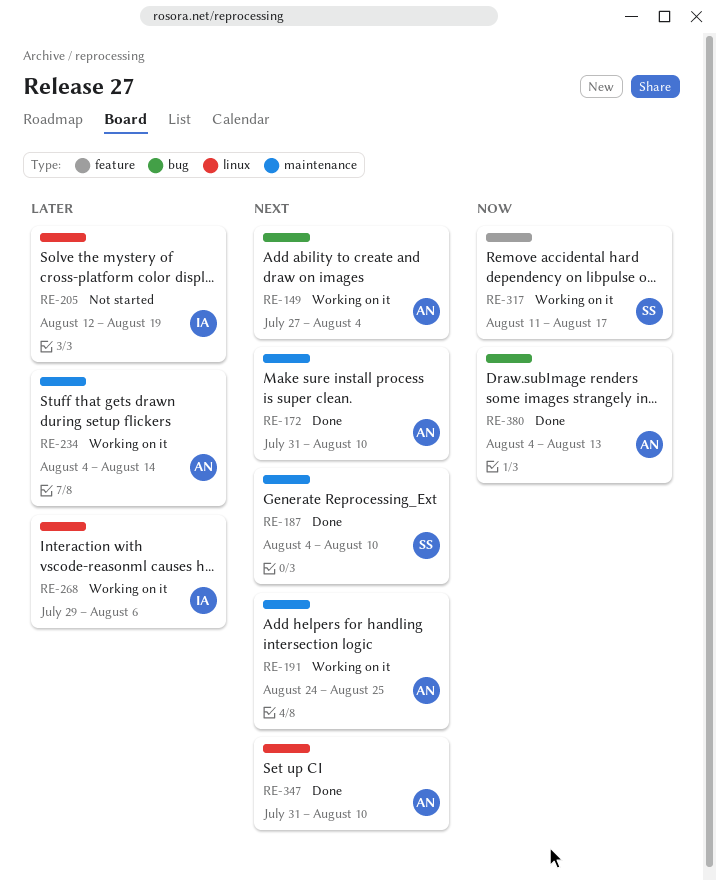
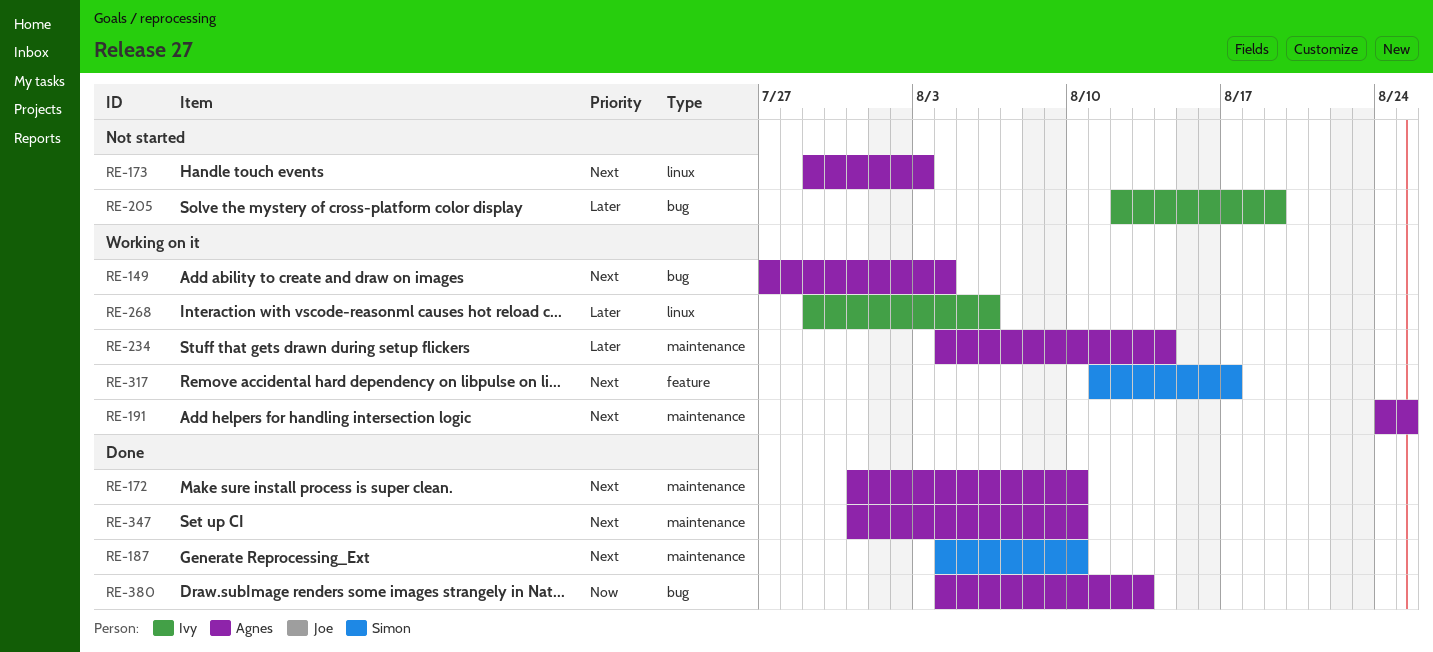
RE-173: none -> present
RE-205, label: linux -> bug
RE-317, priority: Now -> Next
RE-347, label: linux -> maintenance

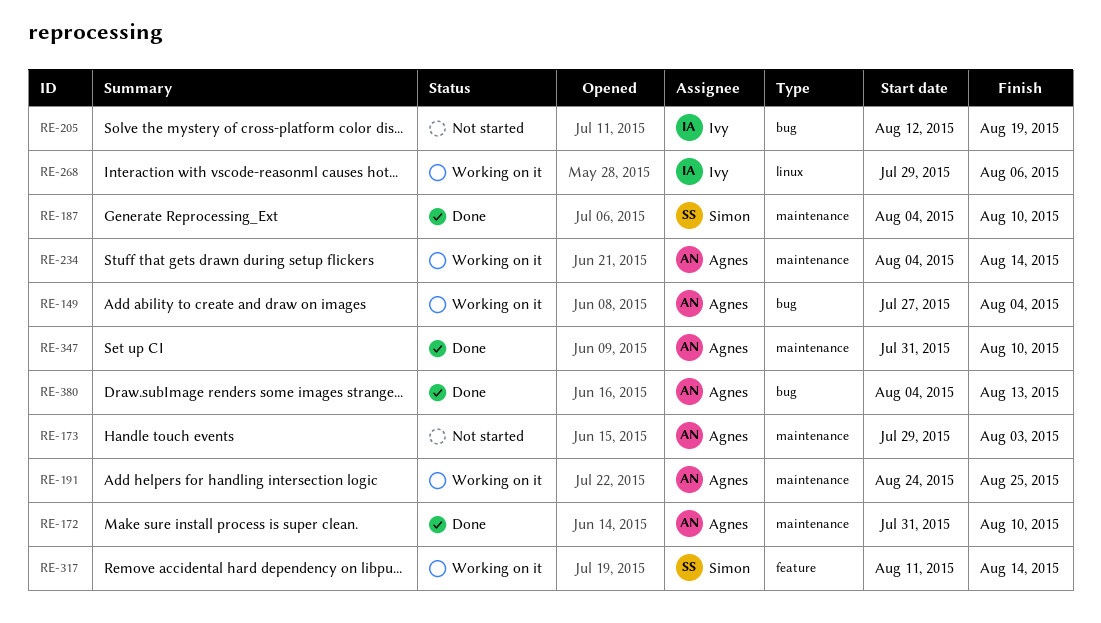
RE-173, label: linux -> maintenance
RE-317, due: Aug 17 -> Aug 14

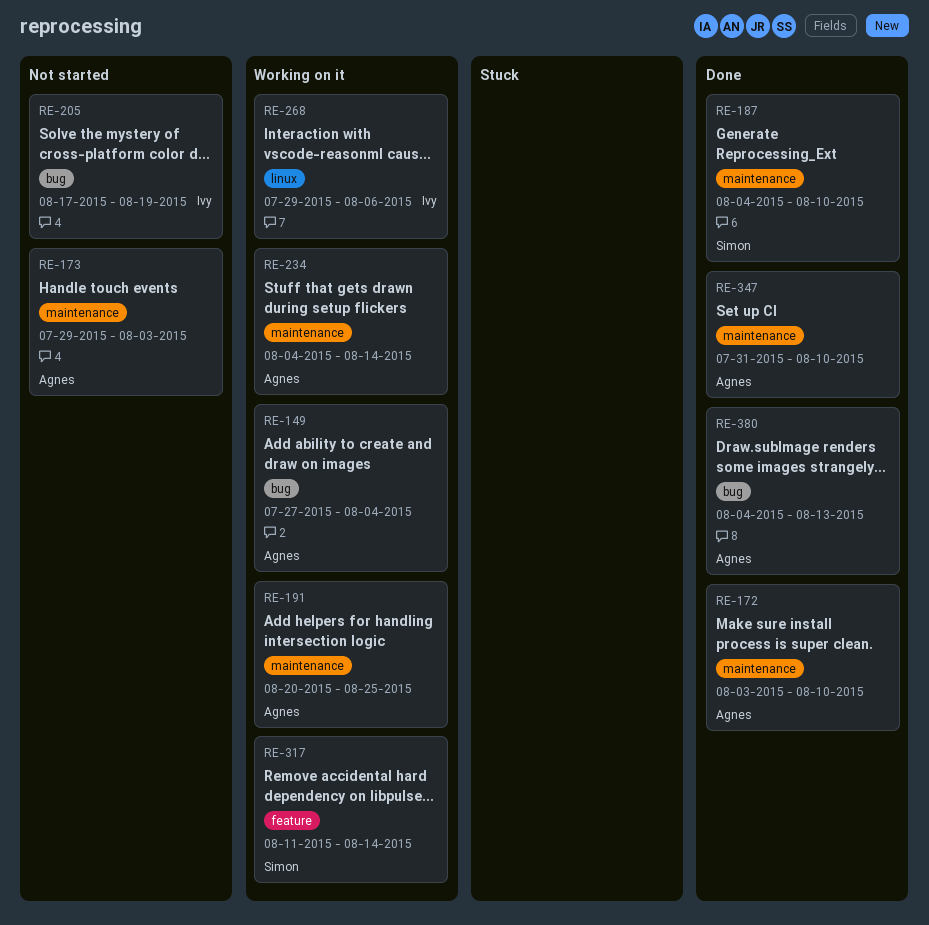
RE-172, start: Jul 31 -> Aug 3
RE-191, start: Aug 24 -> Aug 20
RE-205, start: Aug 12 -> Aug 17

